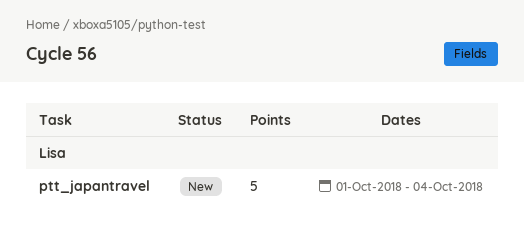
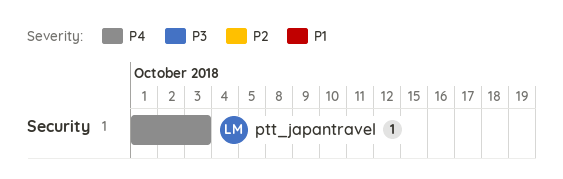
ptt_japantravel, estimate: 5 -> 1
ptt_japantravel, due: Oct 4 -> Oct 3

